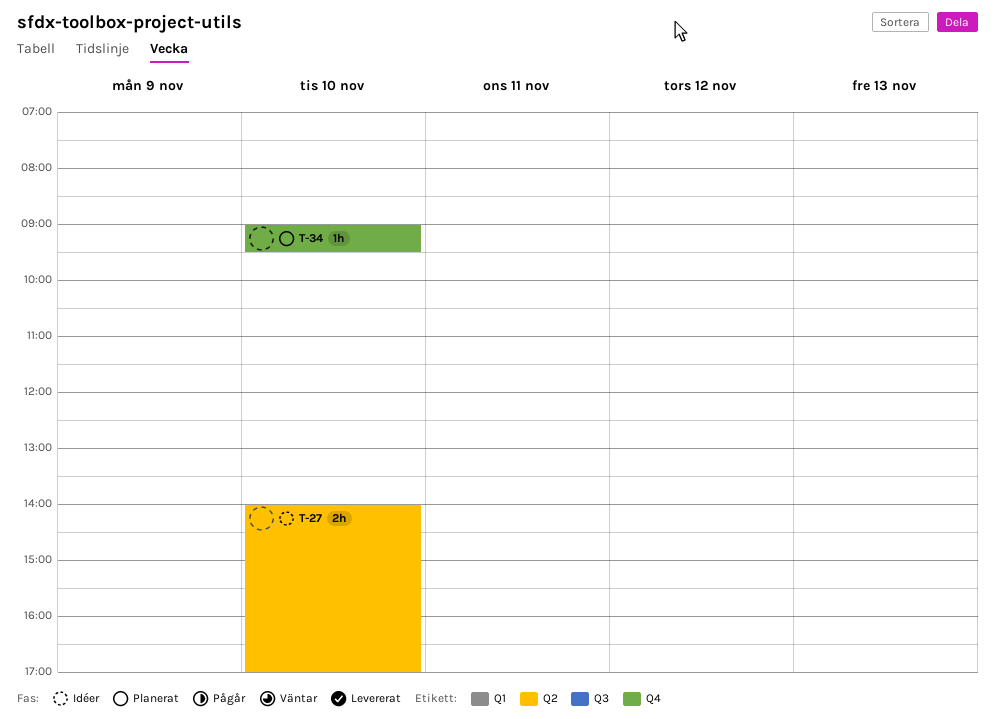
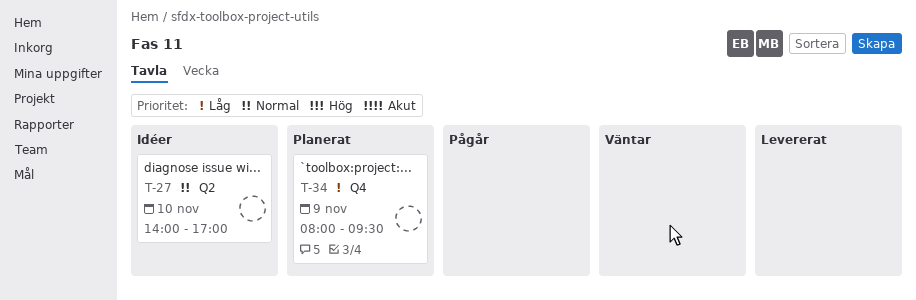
T-34, day: Nov 10 -> Nov 9
T-34, begins: 09:00 -> 08:00

